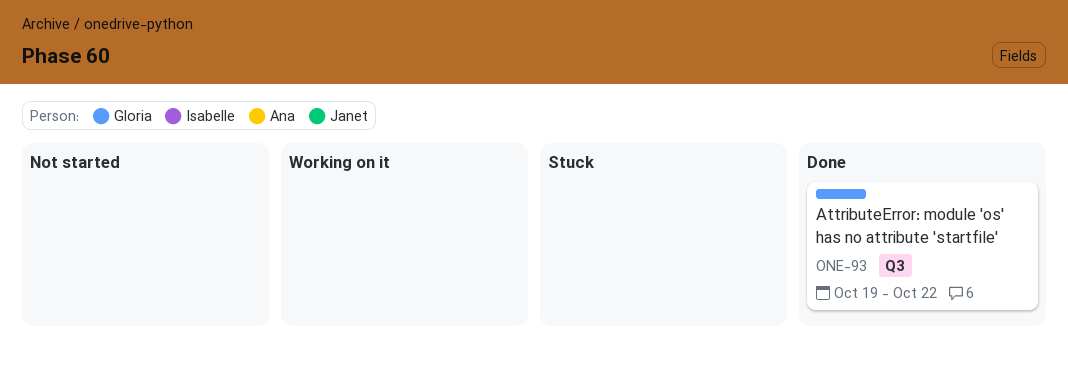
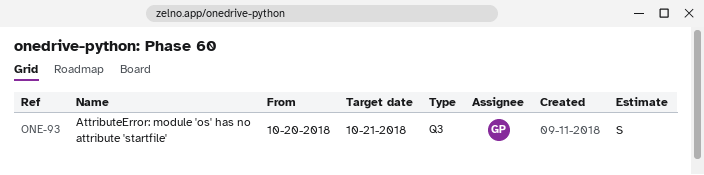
ONE-93, start: Oct 19 -> Oct 20
ONE-93, due: Oct 22 -> Oct 21

